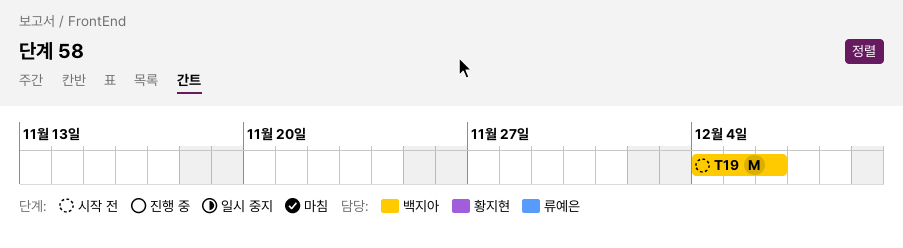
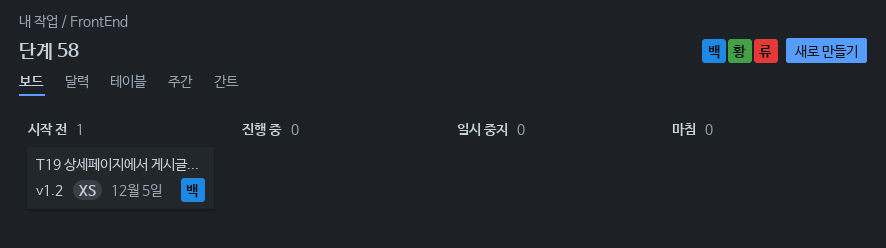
T19, estimate: M -> XS
T19, due: Dec 6 -> Dec 5

